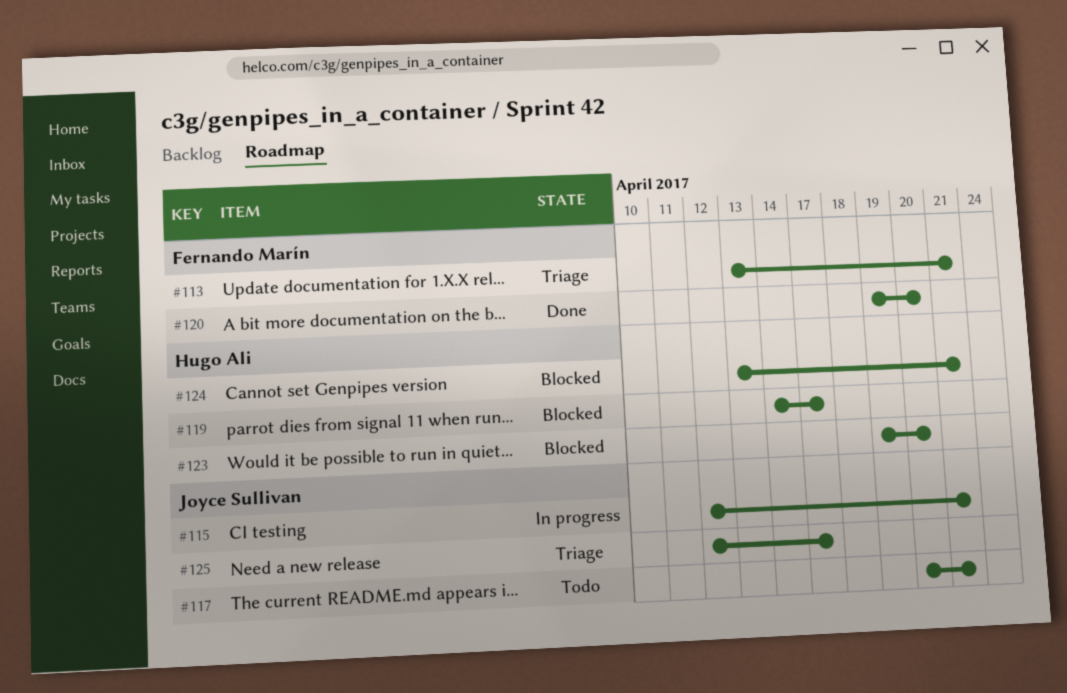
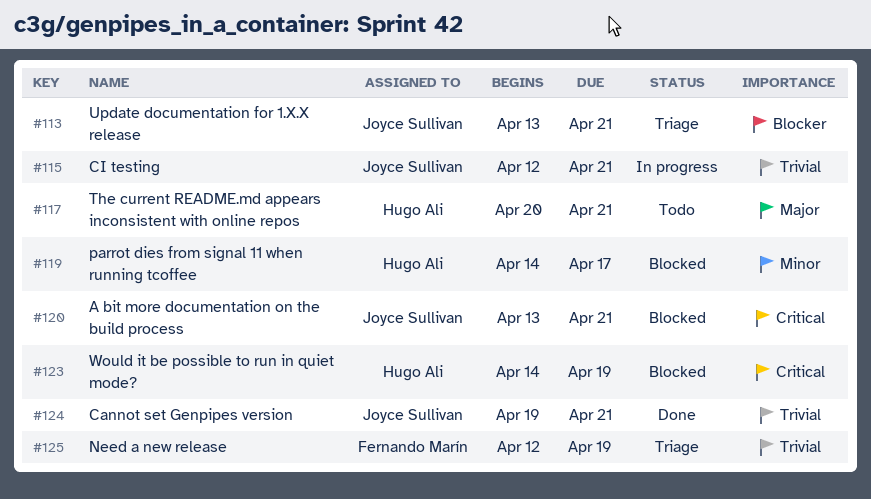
#113, owner: Fernando Marín -> Joyce Sullivan
#117, owner: Joyce Sullivan -> Hugo Ali
#120, status: Done -> Blocked
#120, owner: Fernando Marín -> Joyce Sullivan
#120, start: Apr 19 -> Apr 13
#120, due: Apr 20 -> Apr 21
#123, start: Apr 19 -> Apr 14
#123, due: Apr 20 -> Apr 19
#124, status: Blocked -> Done
#124, owner: Hugo Ali -> Joyce Sullivan
#124, start: Apr 13 -> Apr 19
#125, owner: Joyce Sullivan -> Fernando Marín
#125, due: Apr 17 -> Apr 19

